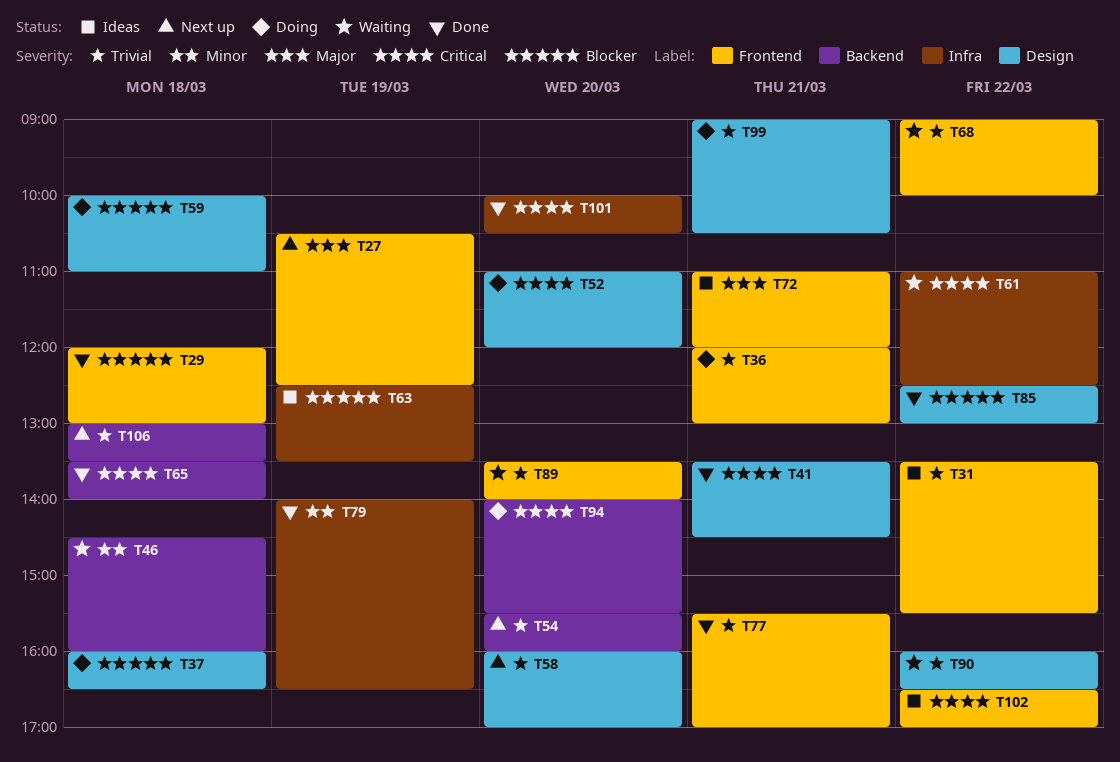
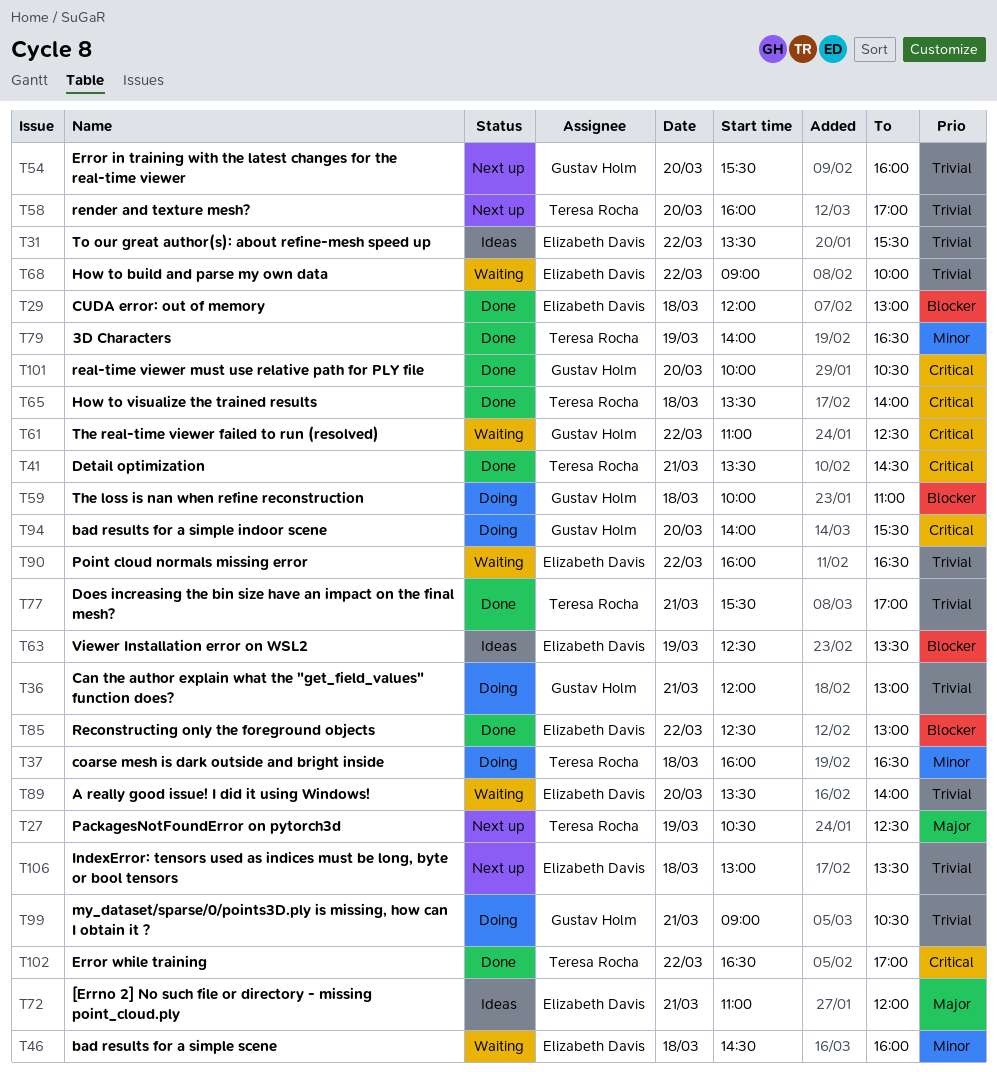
T37, priority: Blocker -> Minor
T52: present -> none
T102, status: Ideas -> Done

